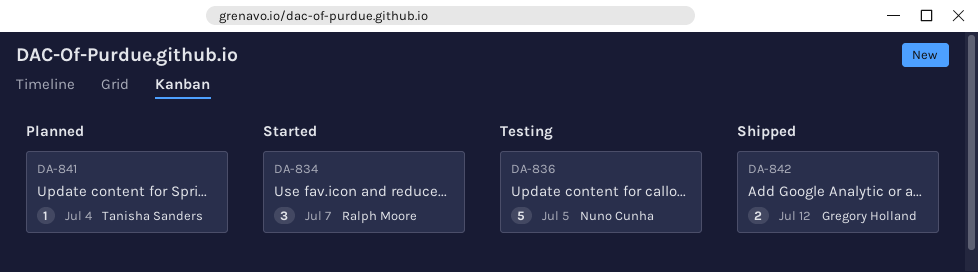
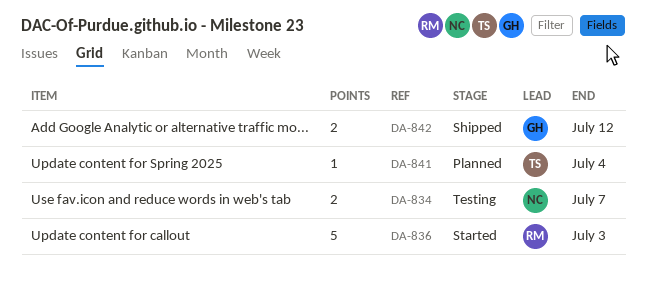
DA-834, status: Started -> Testing
DA-834, owner: Ralph Moore -> Nuno Cunha
DA-834, estimate: 3 -> 2
DA-836, status: Testing -> Started
DA-836, owner: Nuno Cunha -> Ralph Moore
DA-836, due: Jul 5 -> Jul 3

